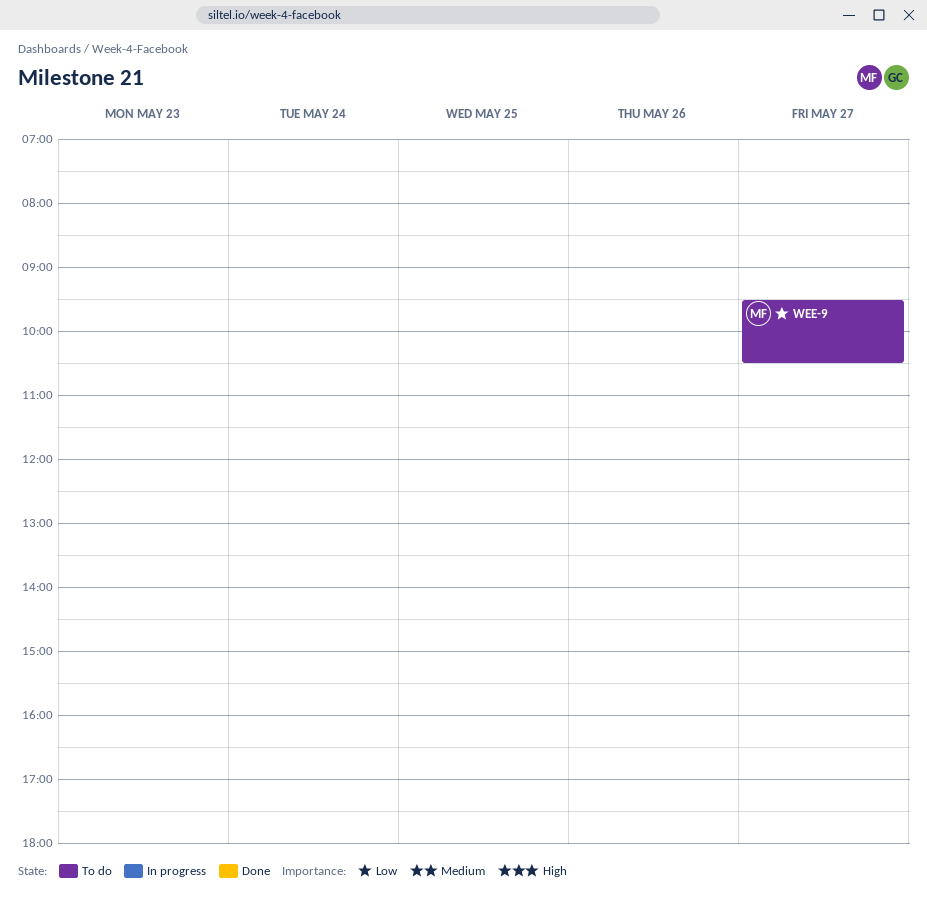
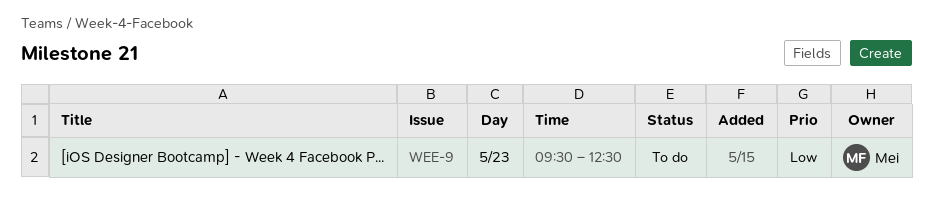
WEE-9, day: May 27 -> May 23
WEE-9, ends: 10:30 -> 12:30

